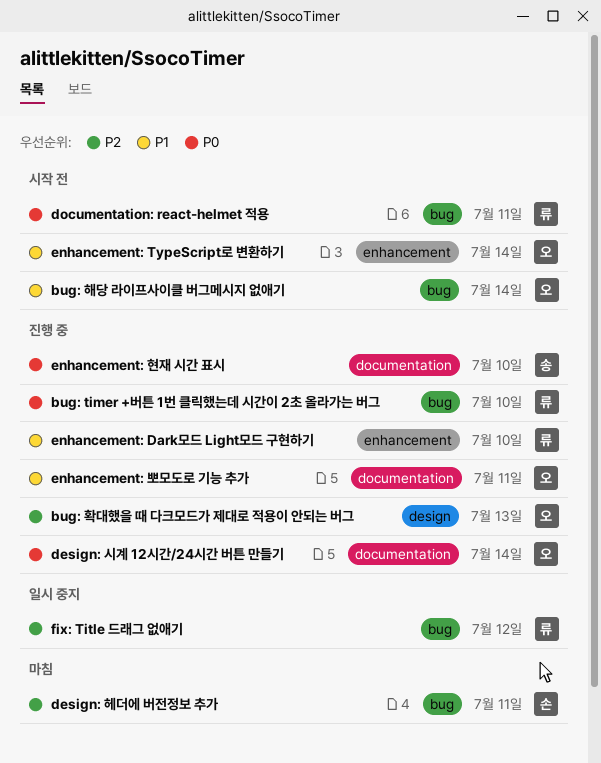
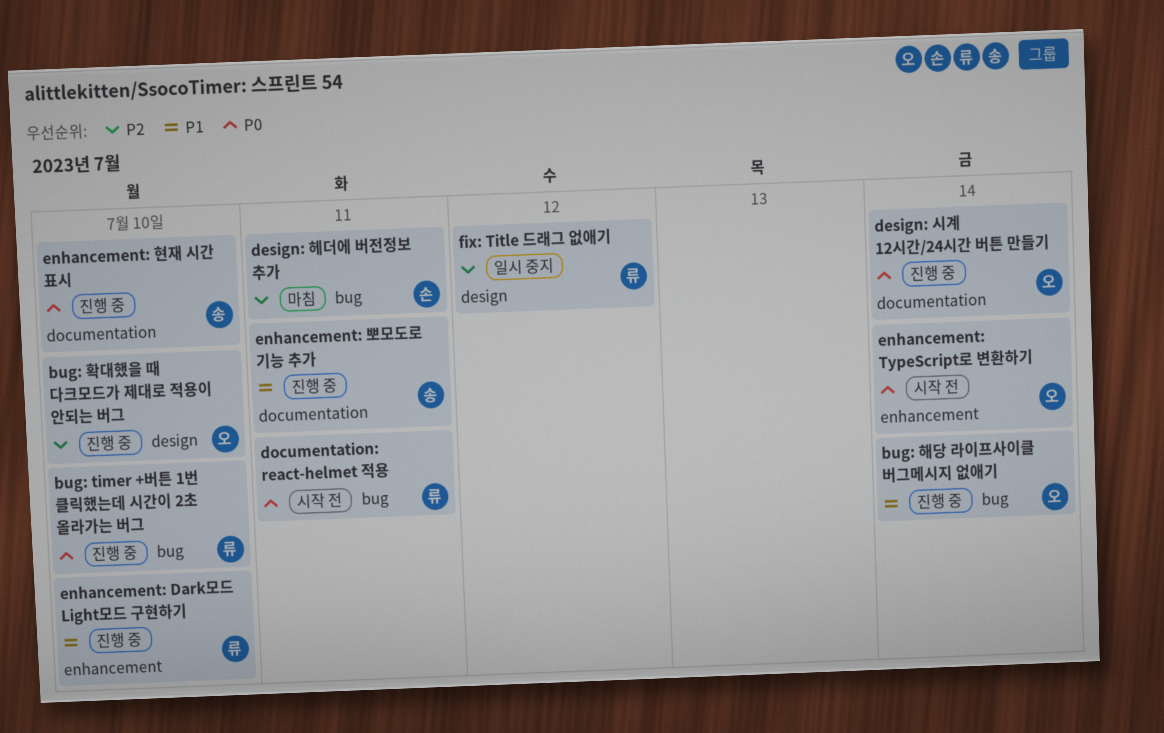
bug: 해당 라이프사이클 버그메시지 없애기, status: 시작 전 -> 진행 중
bug: 확대했을 때 다크모드가 제대로 적용이 안되는 버그, due: Jul 13 -> Jul 10
enhancement: TypeScript로 변환하기, priority: P1 -> P0
enhancement: 뽀모도로 기능 추가, owner: 오 -> 송
fix: Title 드래그 없애기, label: bug -> design

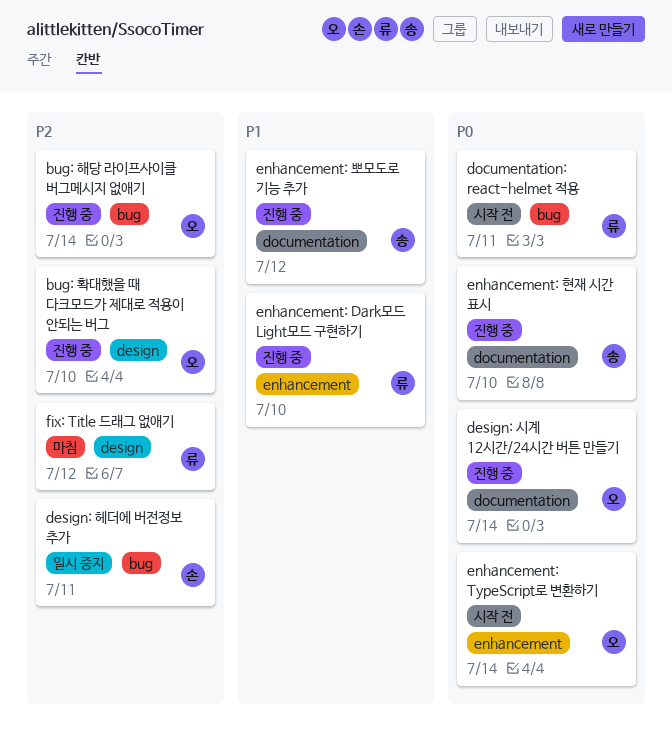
bug: timer +버튼 1번 클릭했는데 시간이 2초 올라가는 버그: present -> none
bug: 해당 라이프사이클 버그메시지 없애기, priority: P1 -> P2
design: 헤더에 버전정보 추가, status: 마침 -> 일시 중지
enhancement: 뽀모도로 기능 추가, due: Jul 11 -> Jul 12
fix: Title 드래그 없애기, status: 일시 중지 -> 마침

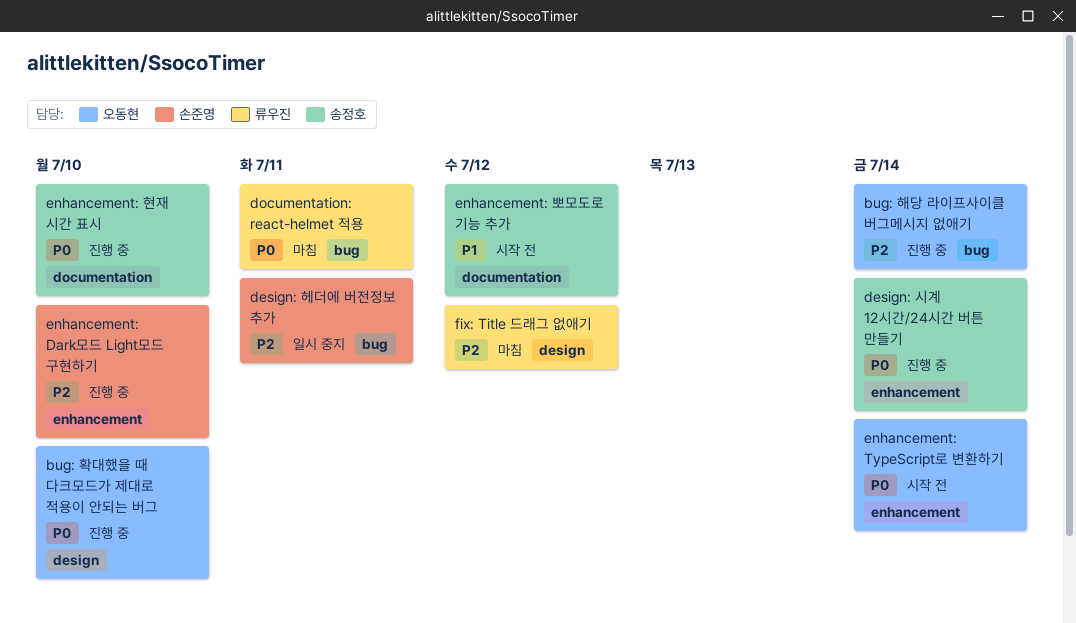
bug: 확대했을 때 다크모드가 제대로 적용이 안되는 버그, priority: P2 -> P0
design: 시계 12시간/24시간 버튼 만들기, owner: 오동현 -> 송정호
design: 시계 12시간/24시간 버튼 만들기, label: documentation -> enhancement
documentation: react-helmet 적용, status: 시작 전 -> 마침
enhancement: Dark모드 Light모드 구현하기, owner: 류우진 -> 손준영
enhancement: Dark모드 Light모드 구현하기, priority: P1 -> P2
enhancement: 뽀모도로 기능 추가, status: 진행 중 -> 시작 전

